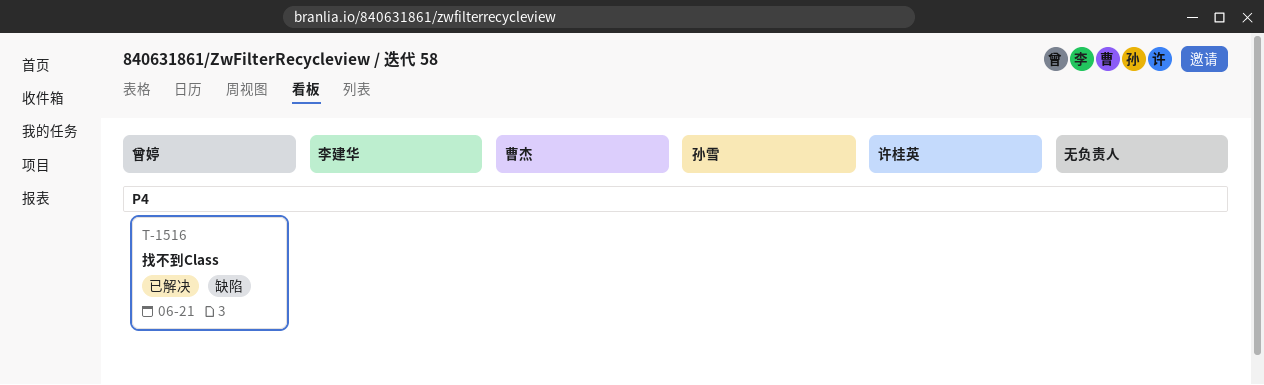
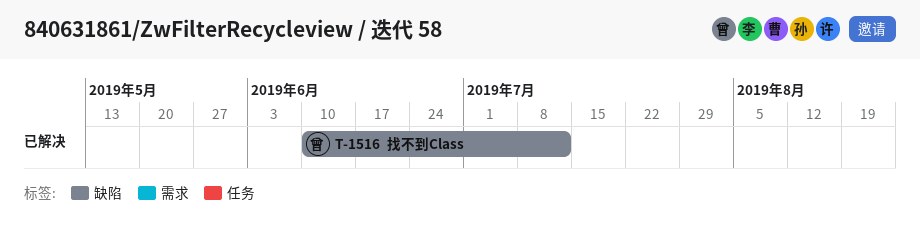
T-1516, due: Jun 21 -> Jul 12

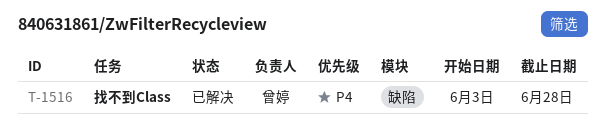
T-1516, start: Jun 10 -> Jun 3
T-1516, due: Jul 12 -> Jun 28

